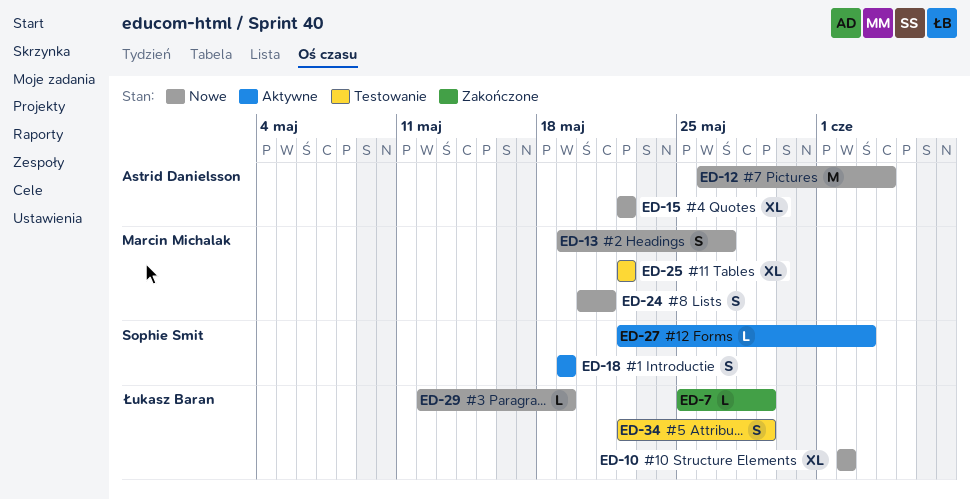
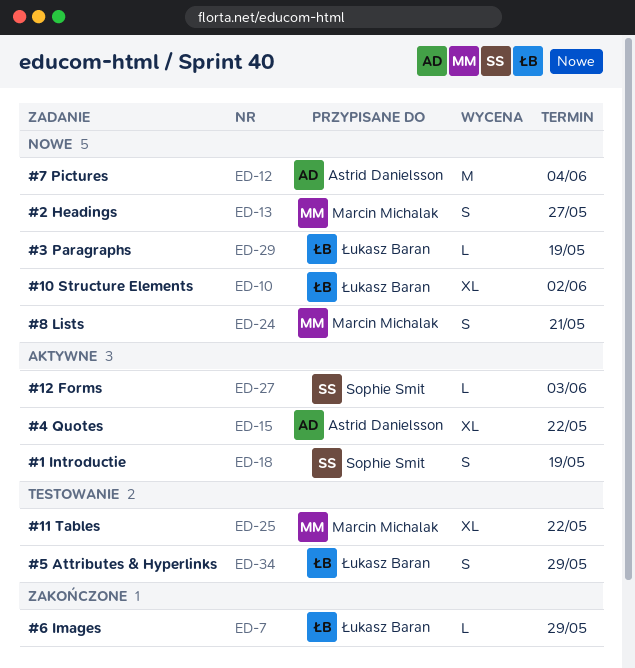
ED-15, status: Nowe -> Aktywne

